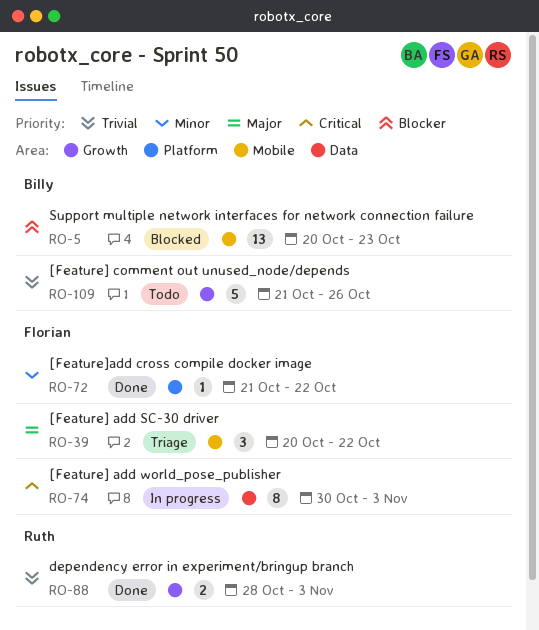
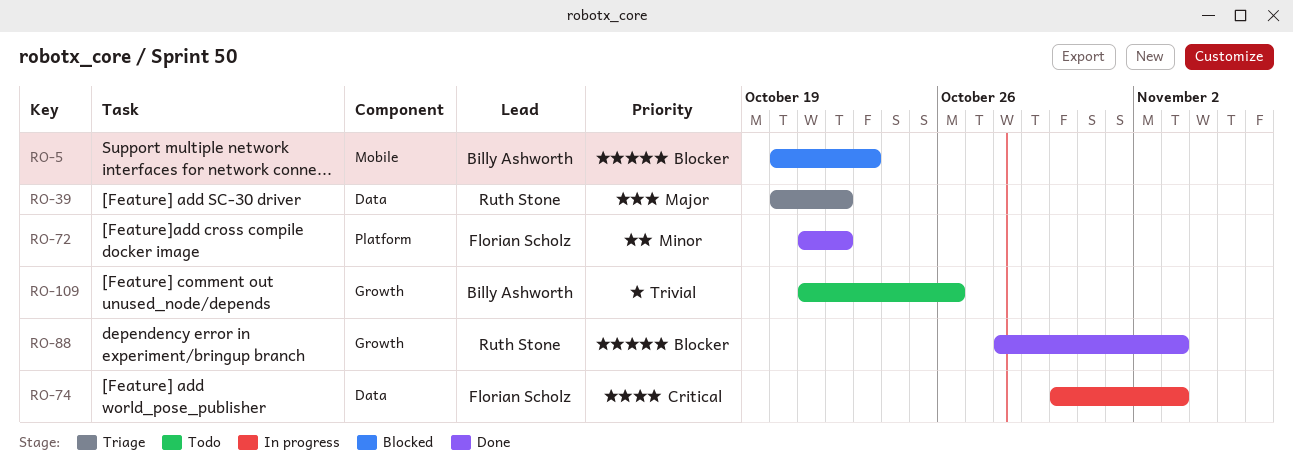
RO-39, owner: Florian Scholz -> Ruth Stone
RO-39, label: Mobile -> Data
RO-88, priority: Trivial -> Blocker

